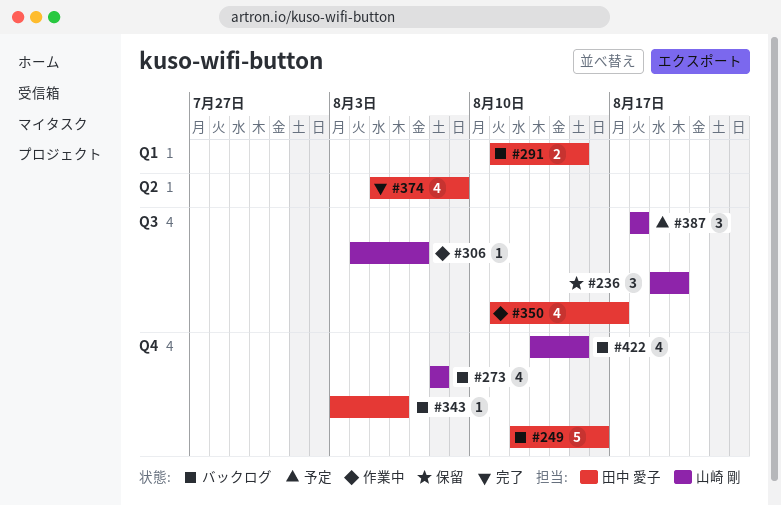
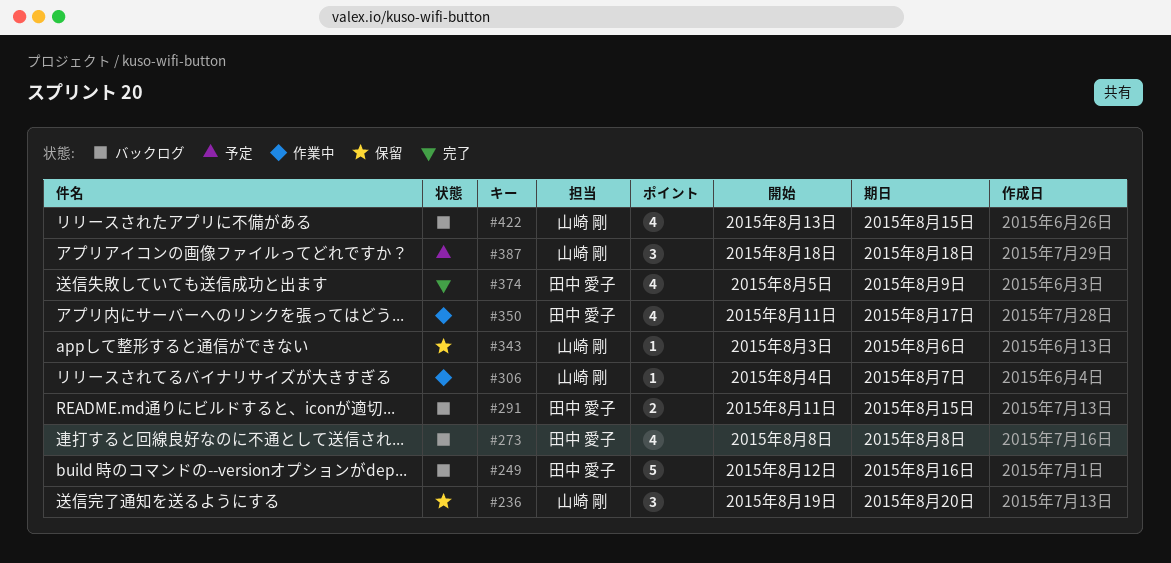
#273, owner: 山崎 剛 -> 田中 愛子
#343, status: バックログ -> 保留
#343, owner: 田中 愛子 -> 山崎 剛

